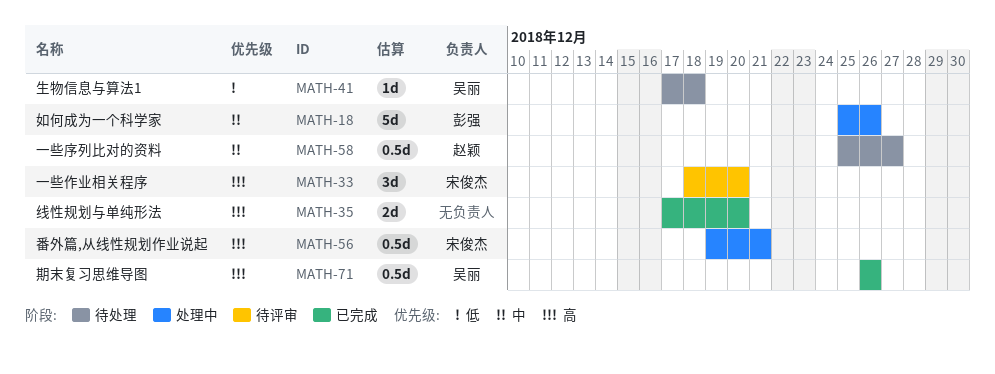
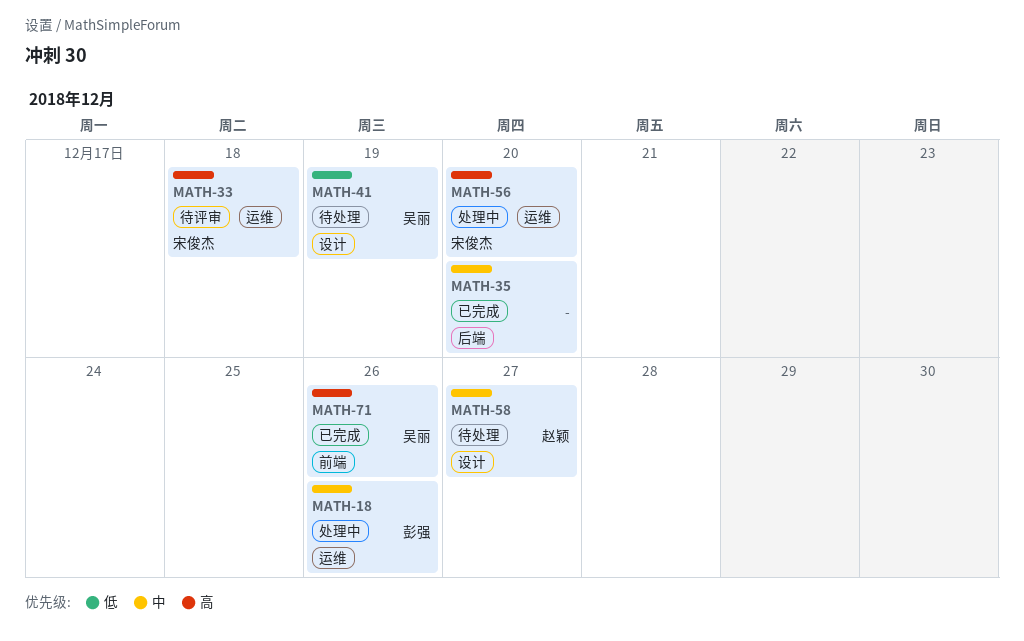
MATH-33, due: Dec 20 -> Dec 18
MATH-35, priority: 高 -> 中
MATH-41, due: Dec 18 -> Dec 19
MATH-56, due: Dec 21 -> Dec 20

